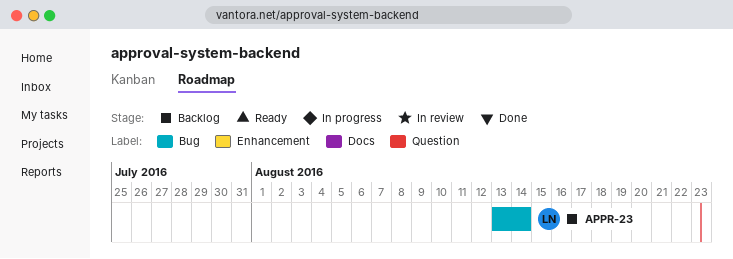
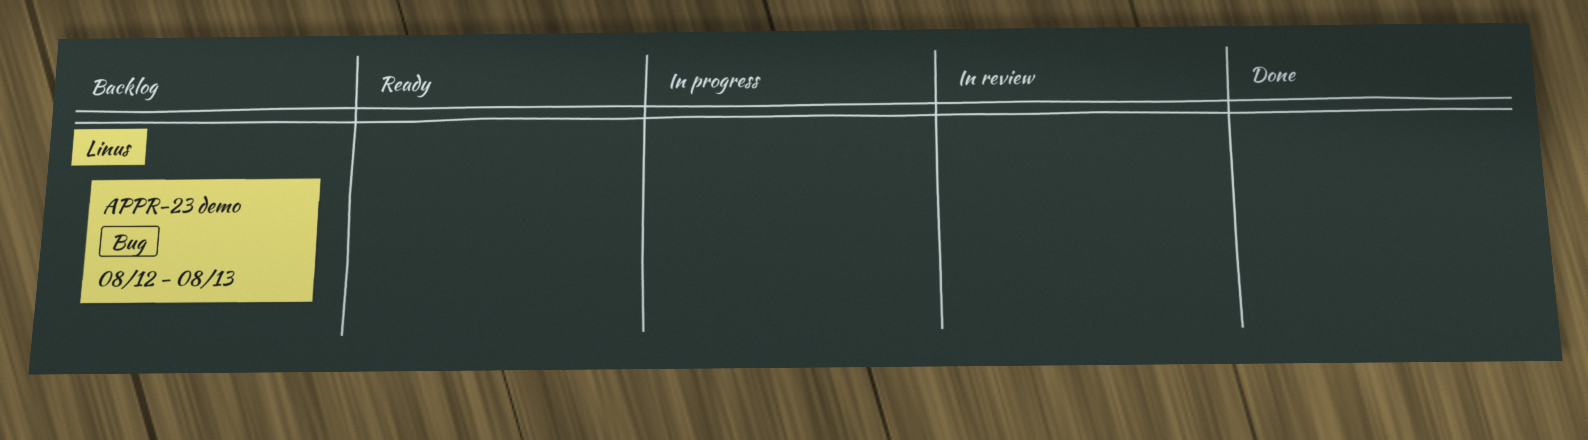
APPR-23, start: Aug 13 -> Aug 12
APPR-23, due: Aug 14 -> Aug 13

